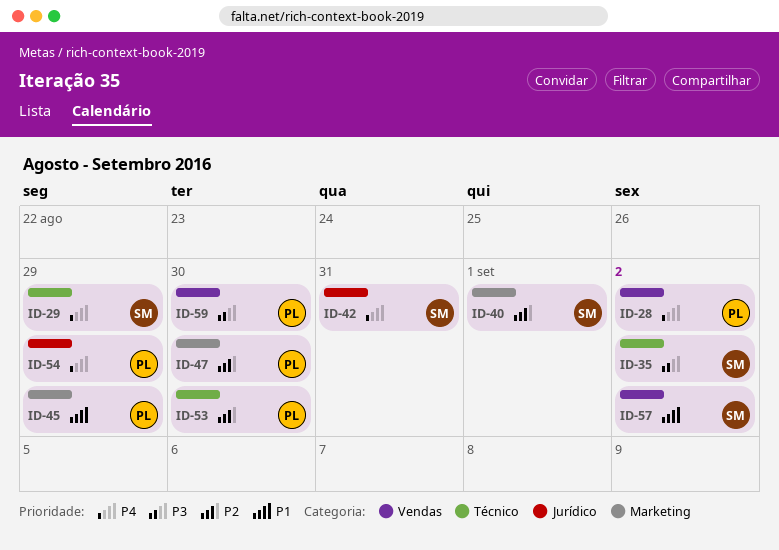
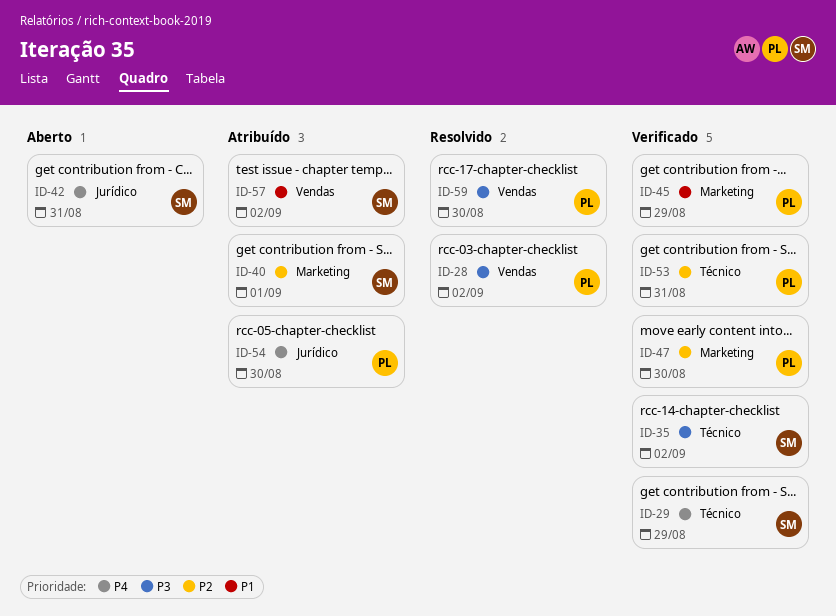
ID-28, priority: P4 -> P3
ID-53, due: Aug 30 -> Aug 31
ID-54, due: Aug 29 -> Aug 30

